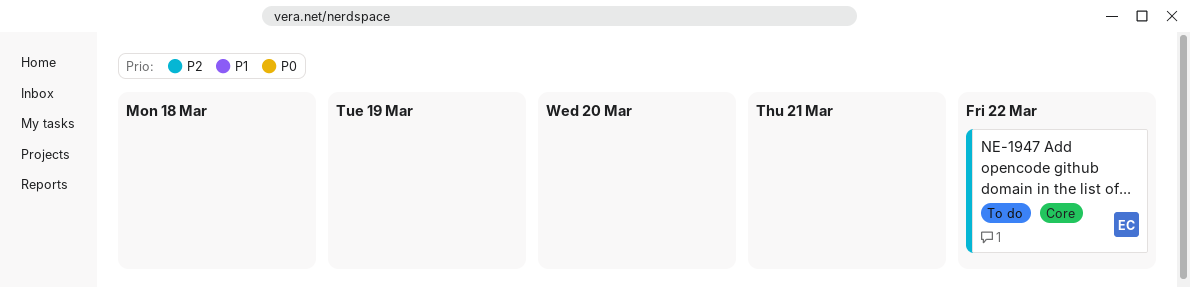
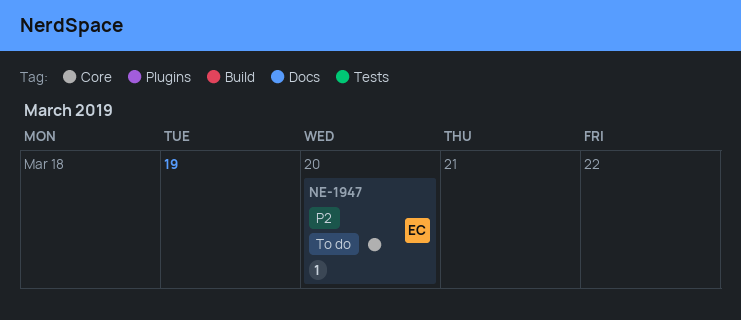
NE-1947, due: Mar 22 -> Mar 20

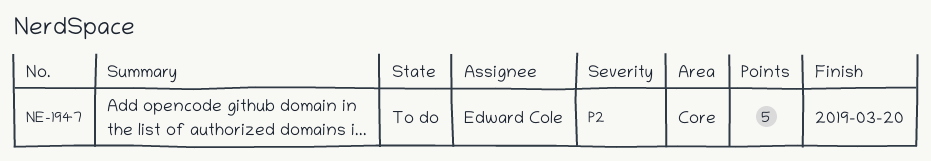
NE-1947, estimate: 1 -> 5

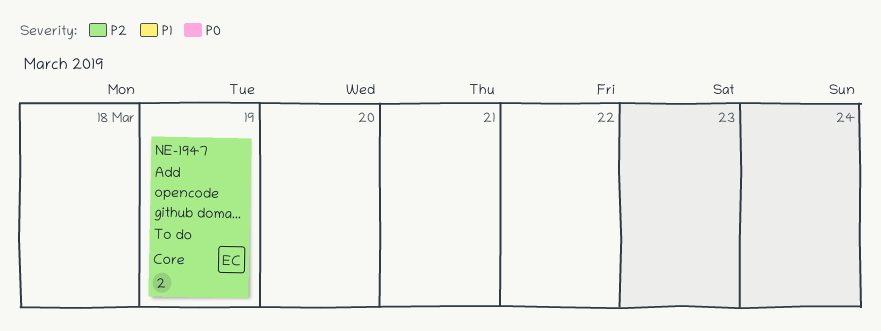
NE-1947, estimate: 5 -> 2
NE-1947, due: Mar 20 -> Mar 19

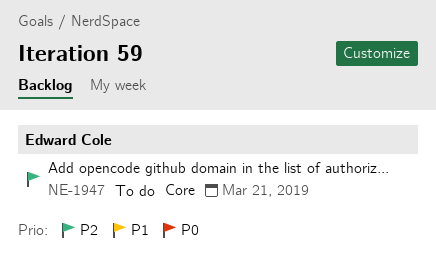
NE-1947, due: Mar 19 -> Mar 21

